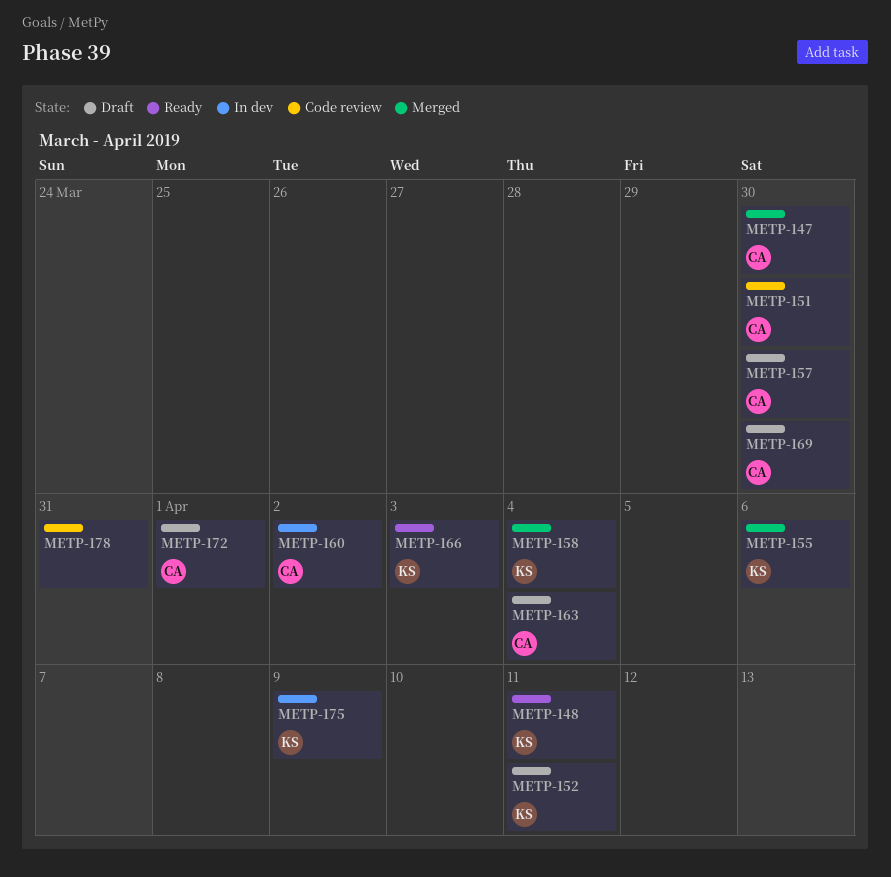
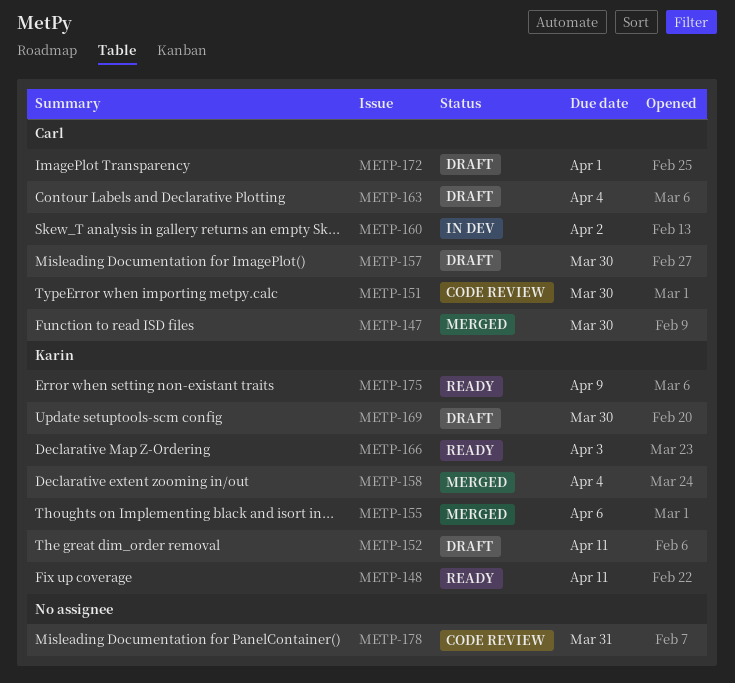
METP-169, owner: Carl -> Karin
METP-175, status: In dev -> Ready

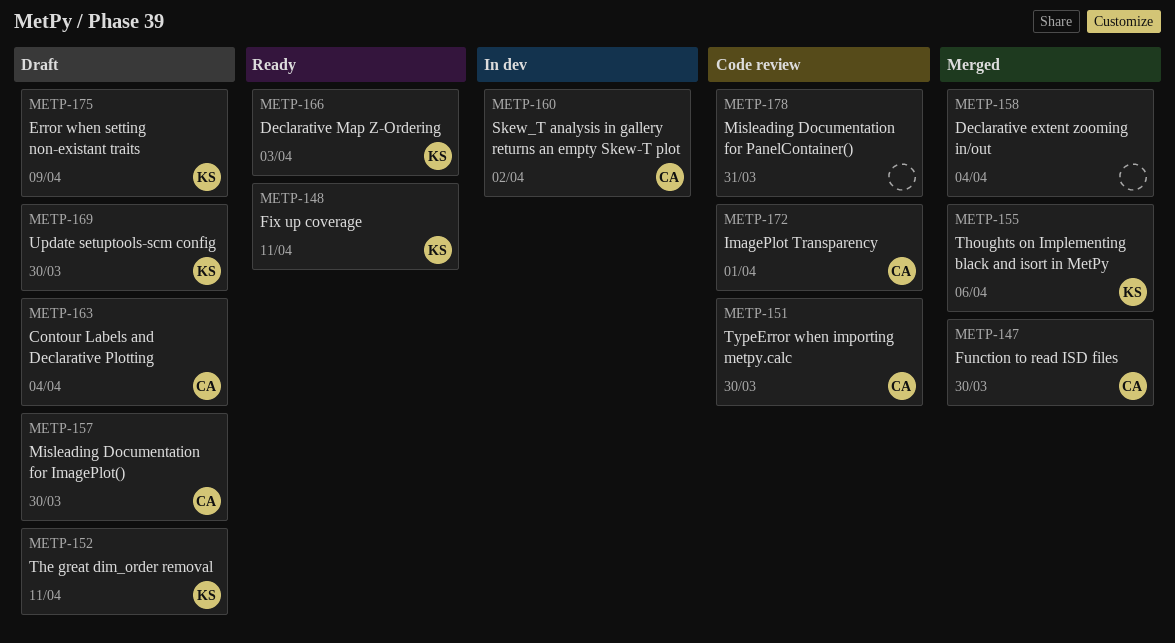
METP-158, owner: Karin -> none
METP-172, status: Draft -> Code review
METP-175, status: Ready -> Draft

